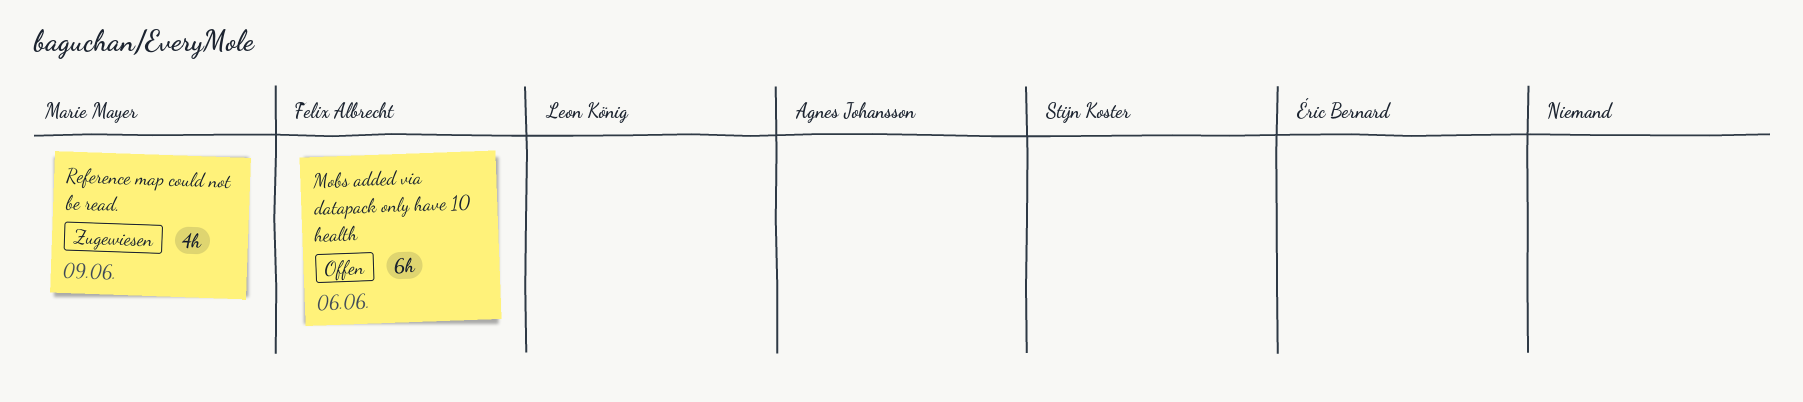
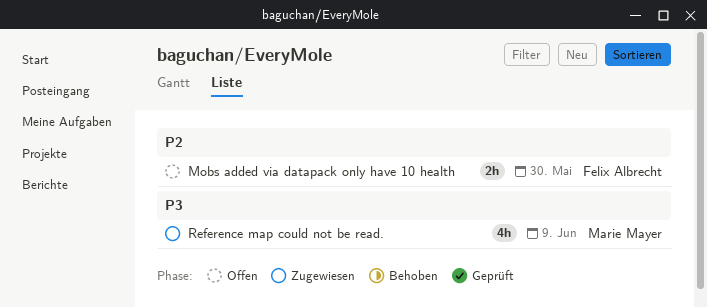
Mobs added via datapack only have 10 health, estimate: 6h -> 2h
Mobs added via datapack only have 10 health, due: Jun 6 -> May 30

